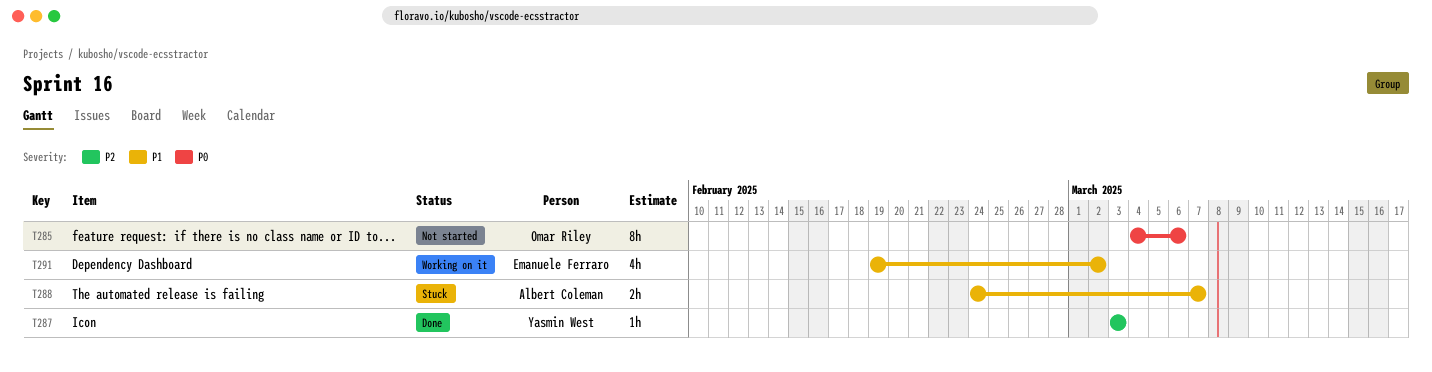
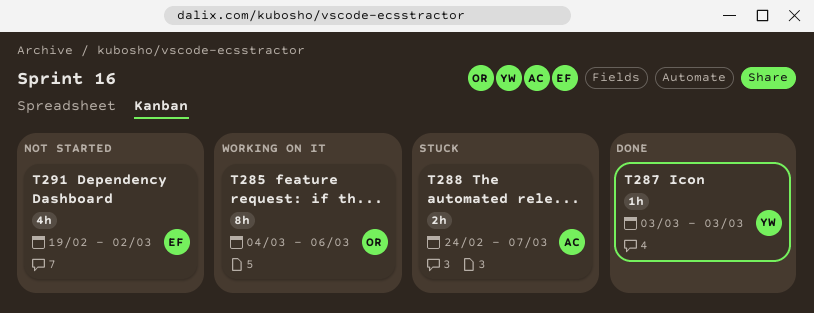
T285, status: Not started -> Working on it
T291, status: Working on it -> Not started

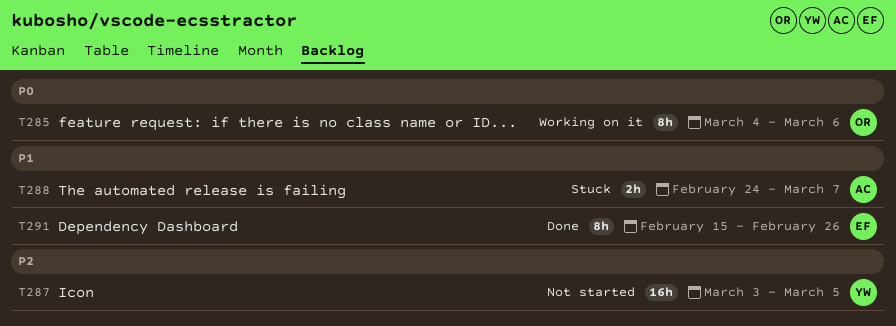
T287, status: Done -> Not started
T287, estimate: 1h -> 16h
T287, due: Mar 3 -> Mar 5
T291, status: Not started -> Done
T291, estimate: 4h -> 8h
T291, start: Feb 19 -> Feb 15
T291, due: Mar 2 -> Feb 26

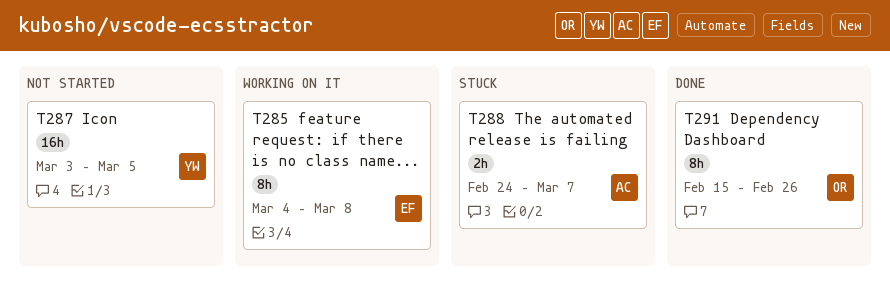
T285, owner: OR -> EF
T285, due: Mar 6 -> Mar 8
T291, owner: EF -> OR

